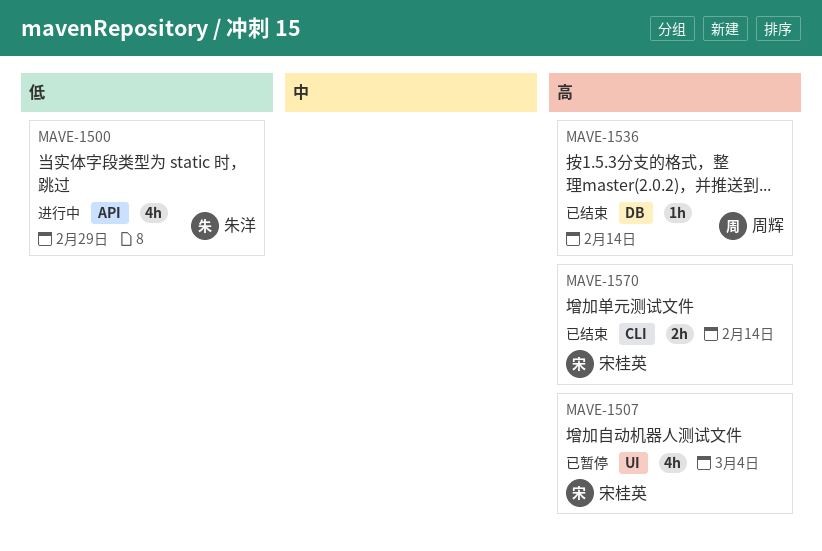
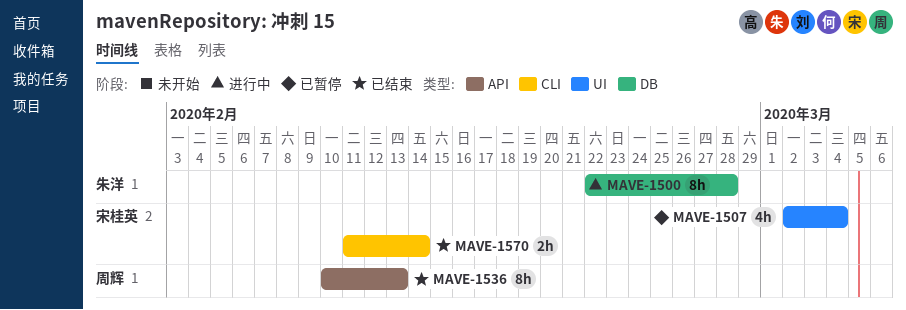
MAVE-1500, label: API -> DB
MAVE-1500, estimate: 4h -> 8h
MAVE-1500, due: Feb 29 -> Feb 28
MAVE-1536, label: DB -> API
MAVE-1536, estimate: 1h -> 8h
MAVE-1536, due: Feb 14 -> Feb 13

